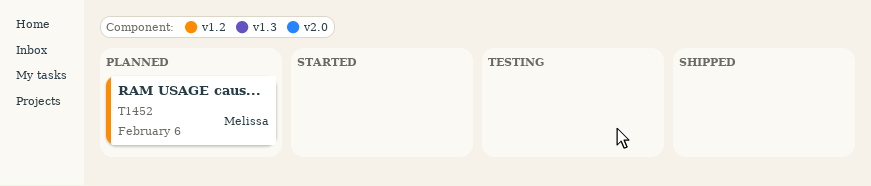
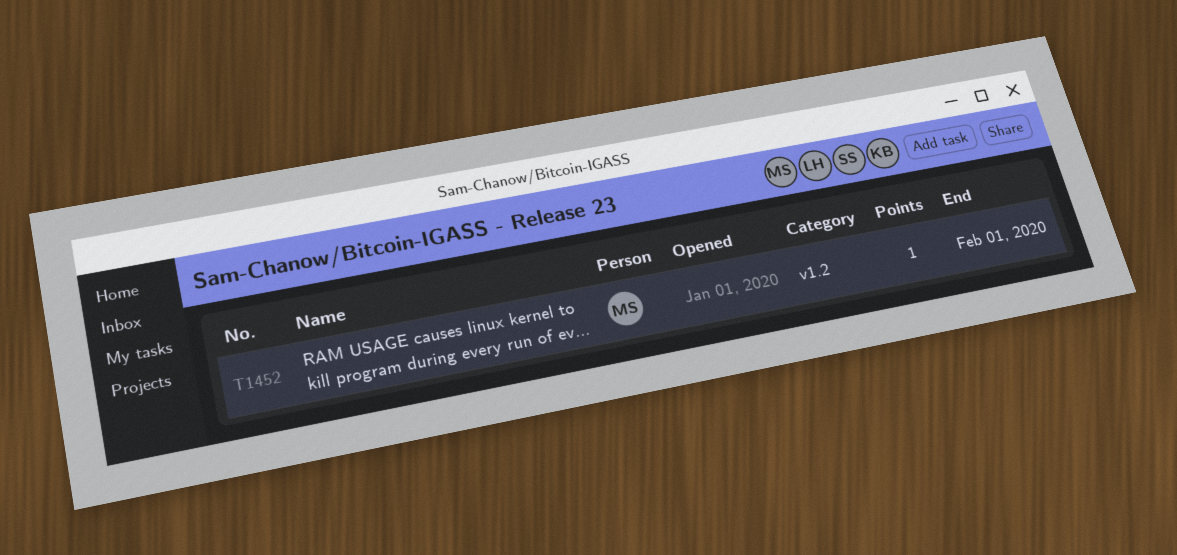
T1452, due: Feb 6 -> Feb 1

